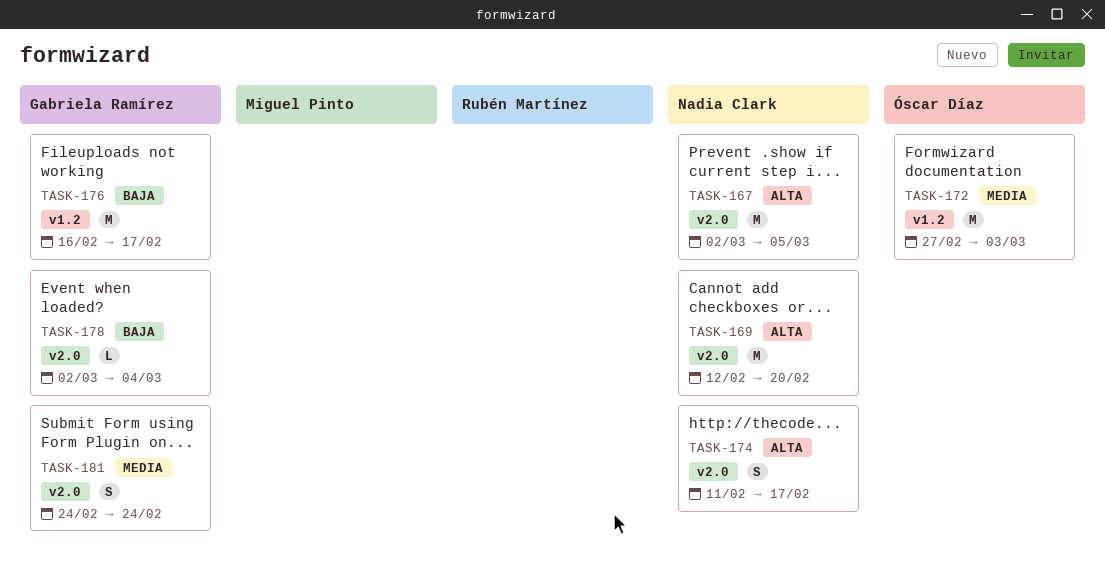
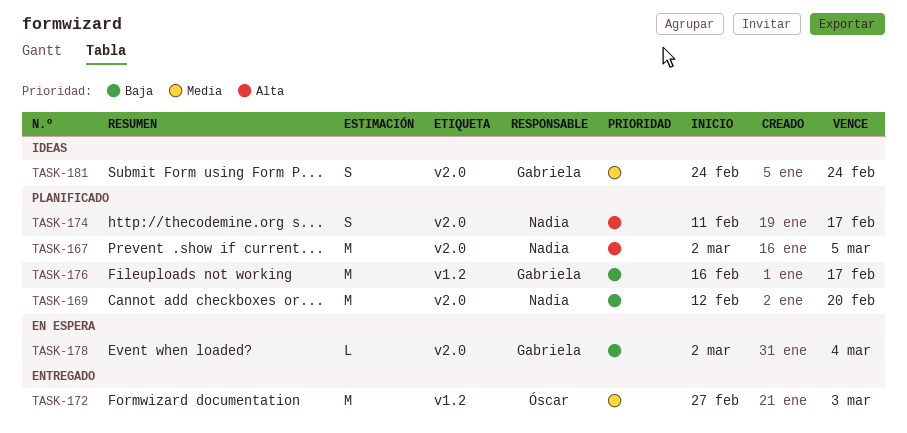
TASK-169, priority: Alta -> Baja

